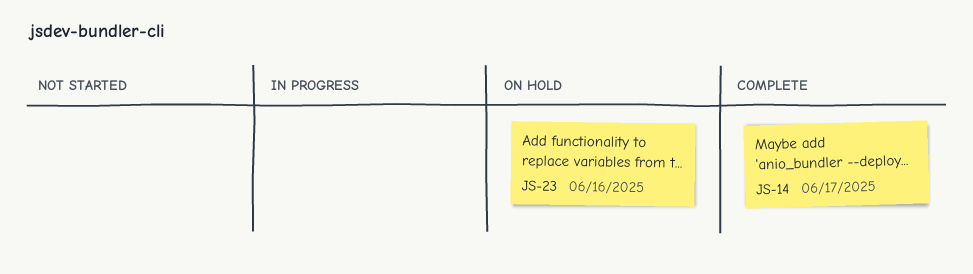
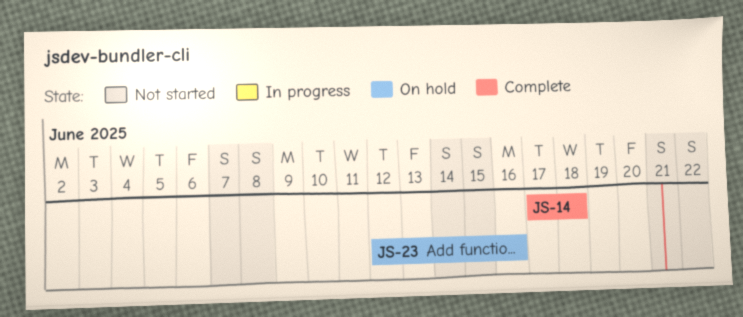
JS-14, due: Jun 17 -> Jun 18

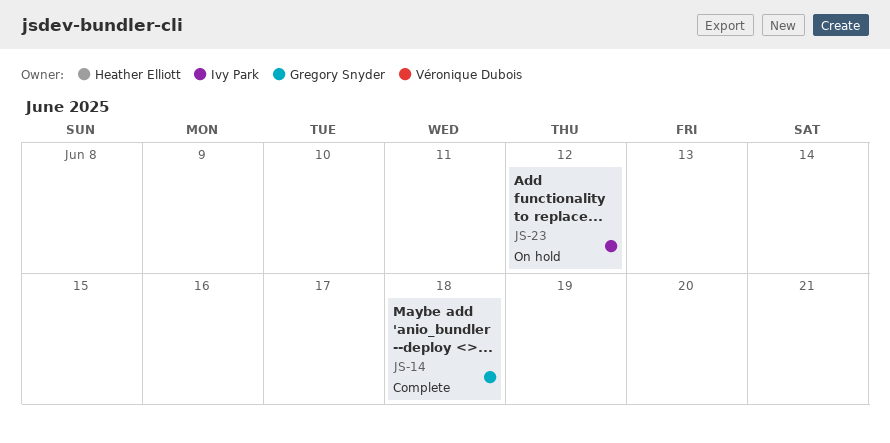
JS-23, due: Jun 16 -> Jun 12

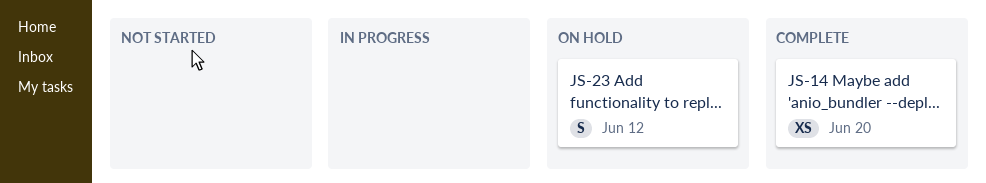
JS-14, due: Jun 18 -> Jun 20

